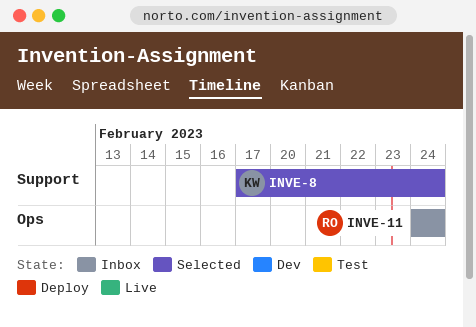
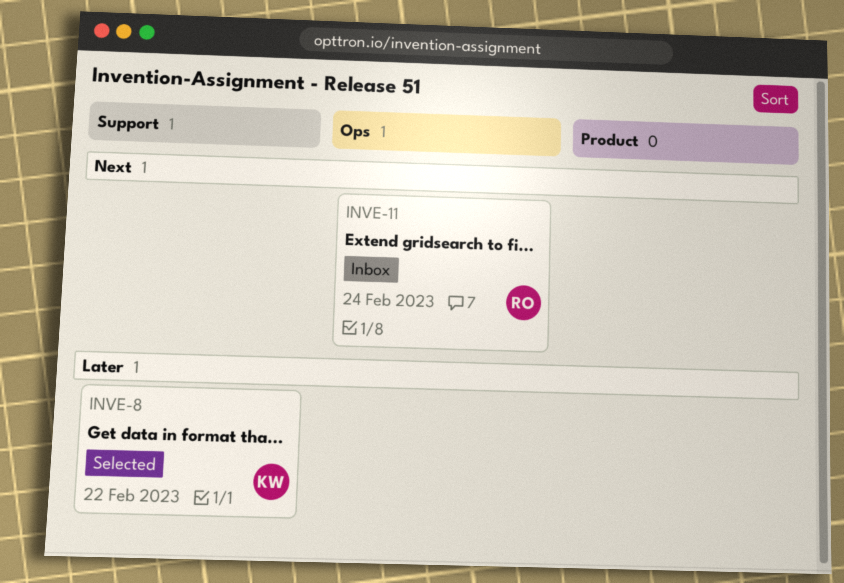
INVE-8, due: Feb 24 -> Feb 22

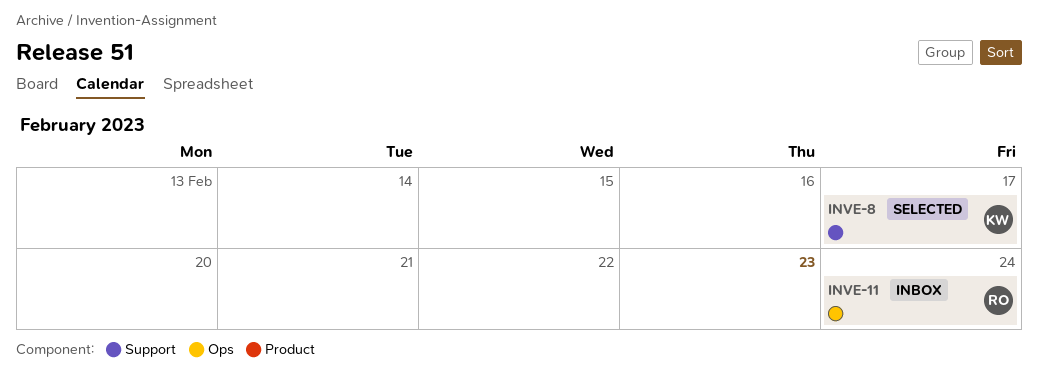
INVE-8, due: Feb 22 -> Feb 17

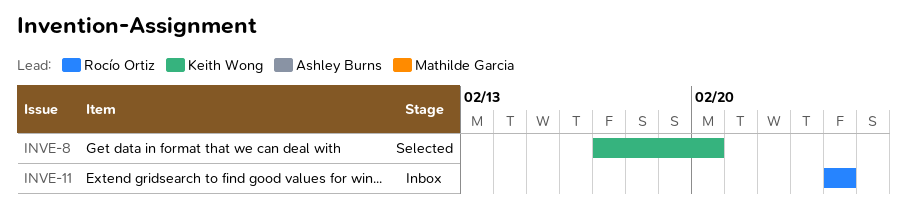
INVE-8, due: Feb 17 -> Feb 20

